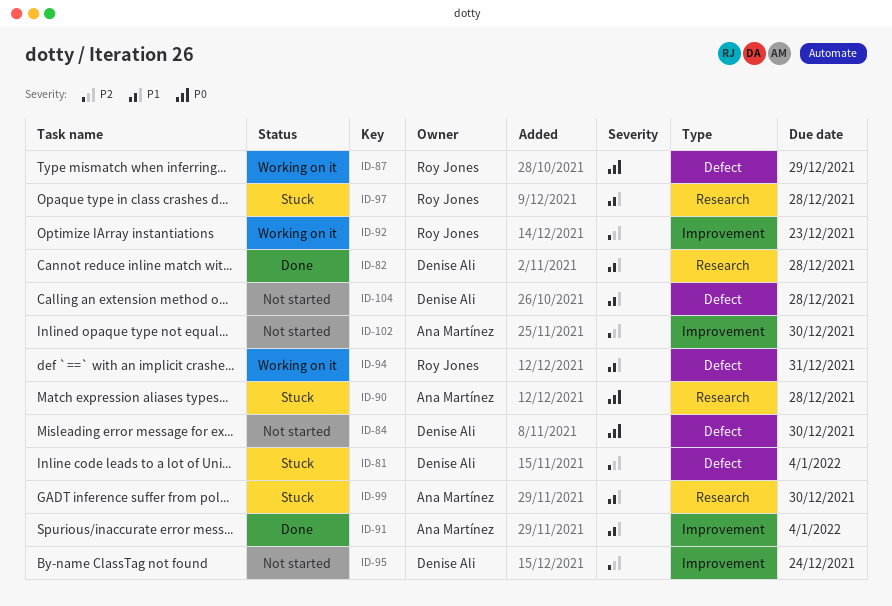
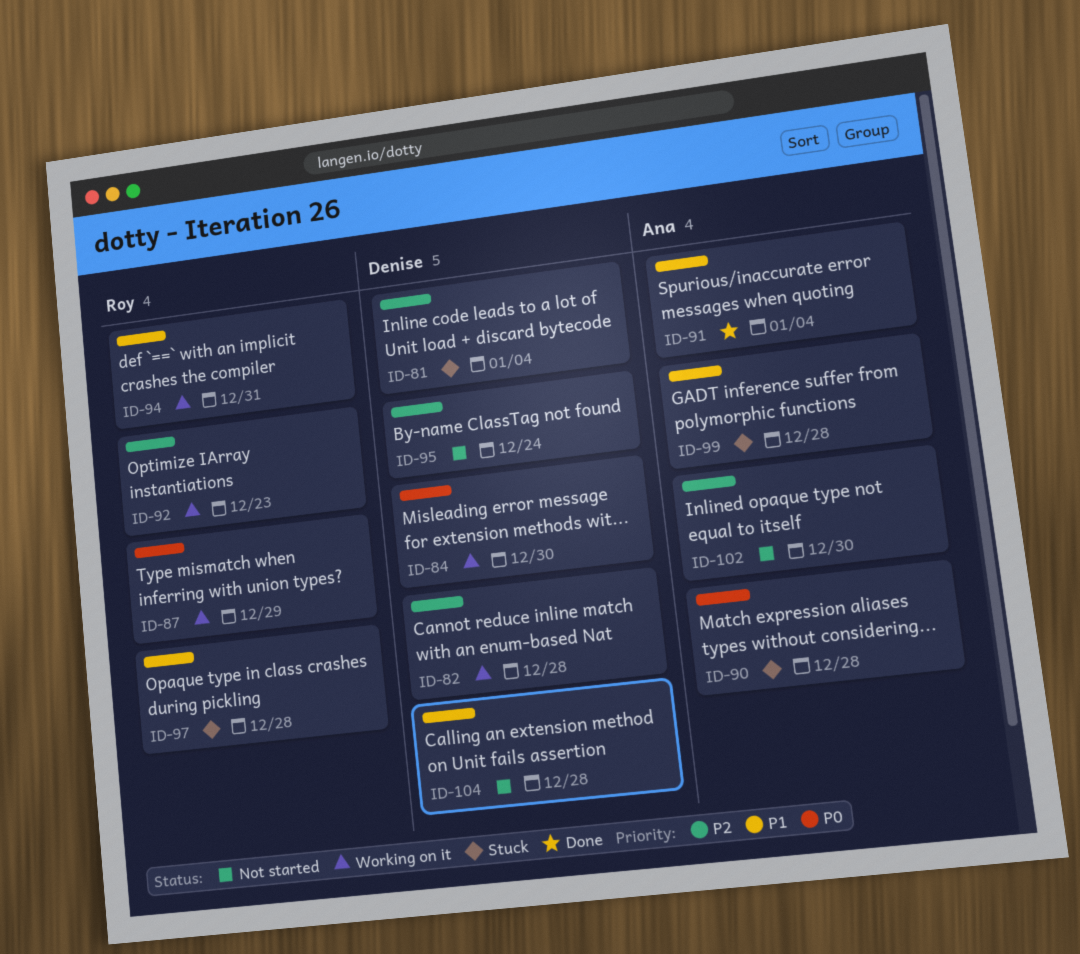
ID-82, status: Done -> Working on it
ID-82, priority: P1 -> P2
ID-84, status: Not started -> Working on it
ID-99, due: Dec 30 -> Dec 28

